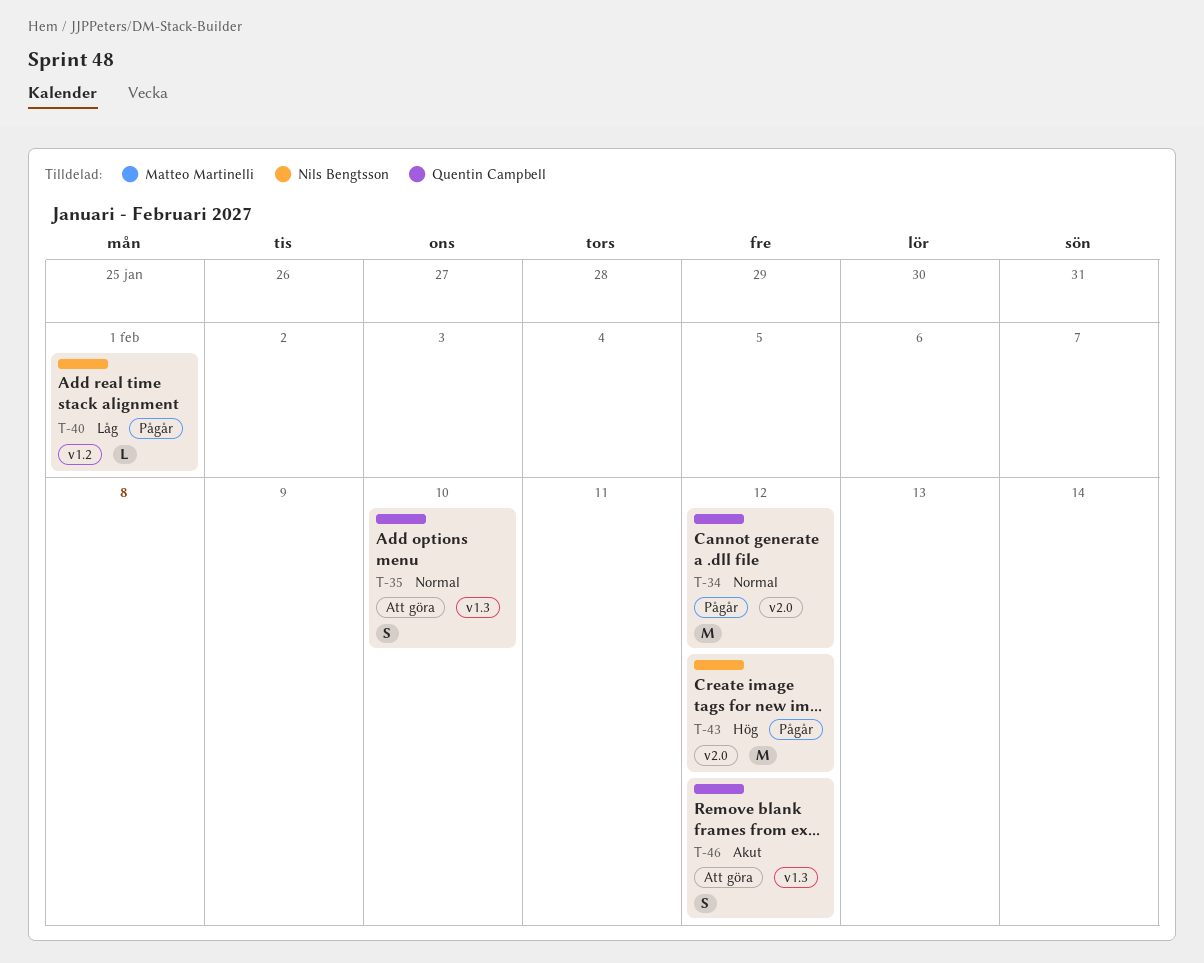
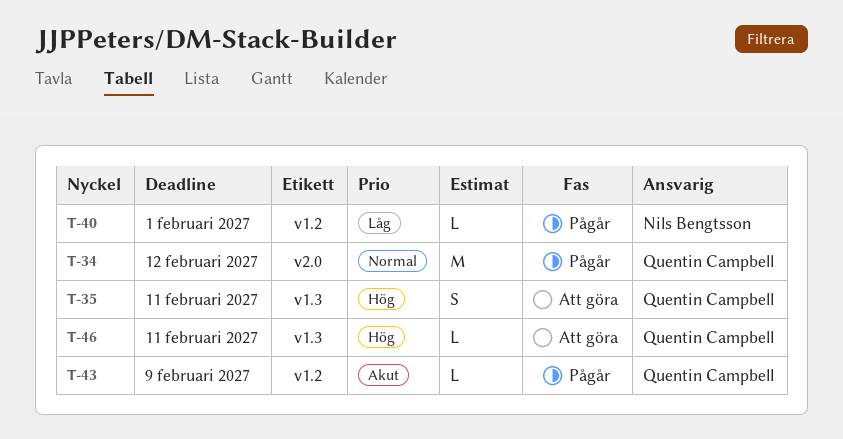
T-35, priority: Normal -> Hög
T-35, due: Feb 10 -> Feb 11
T-43, owner: Nils Bengtsson -> Quentin Campbell
T-43, priority: Hög -> Akut
T-43, label: v2.0 -> v1.2
T-43, estimate: M -> L
T-43, due: Feb 12 -> Feb 9
T-46, priority: Akut -> Hög
T-46, estimate: S -> L
T-46, due: Feb 12 -> Feb 11

